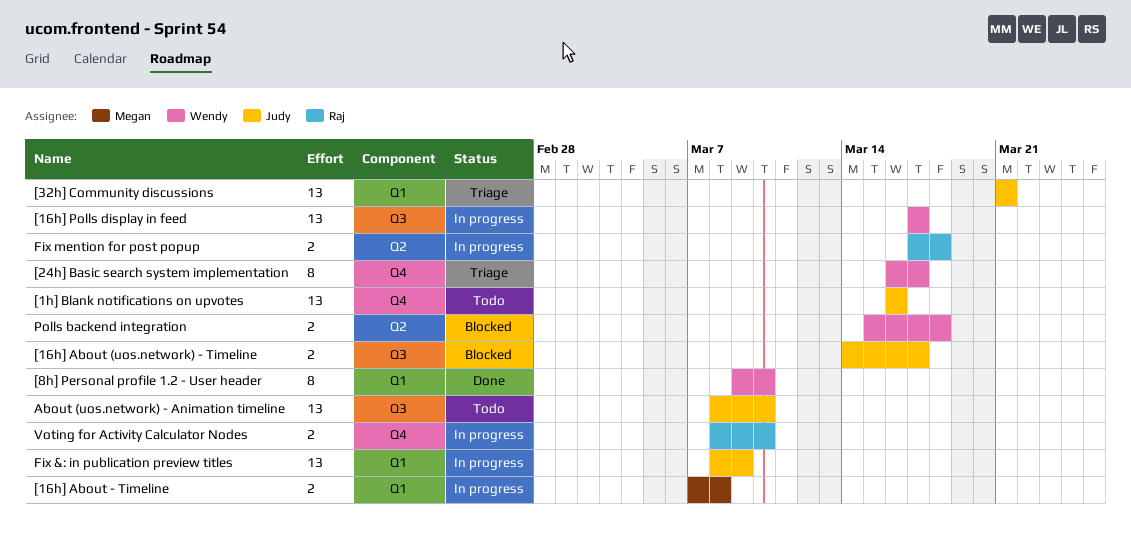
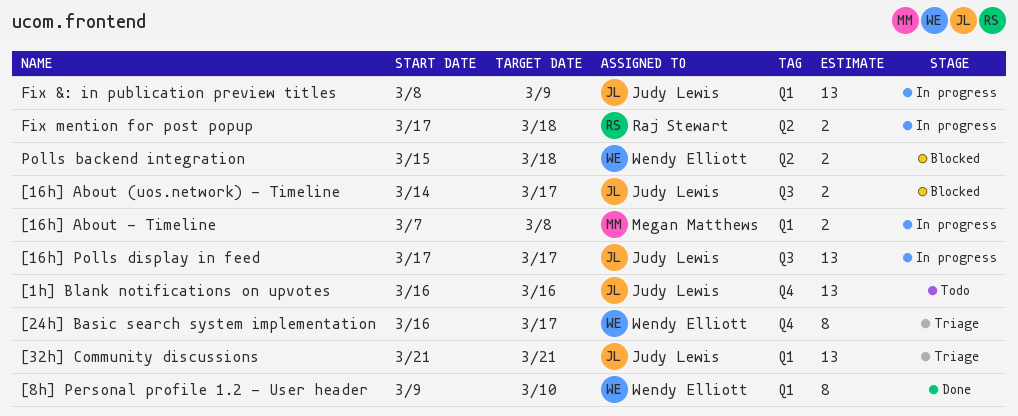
[16h] Polls display in feed, owner: Wendy Elliott -> Judy Lewis
About (uos.network) - Animation timeline: present -> none
Voting for Activity Calculator Nodes: present -> none

